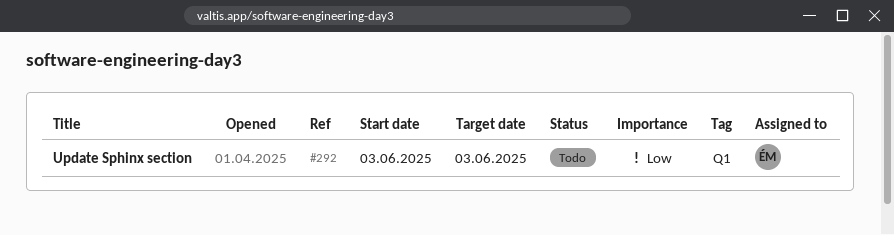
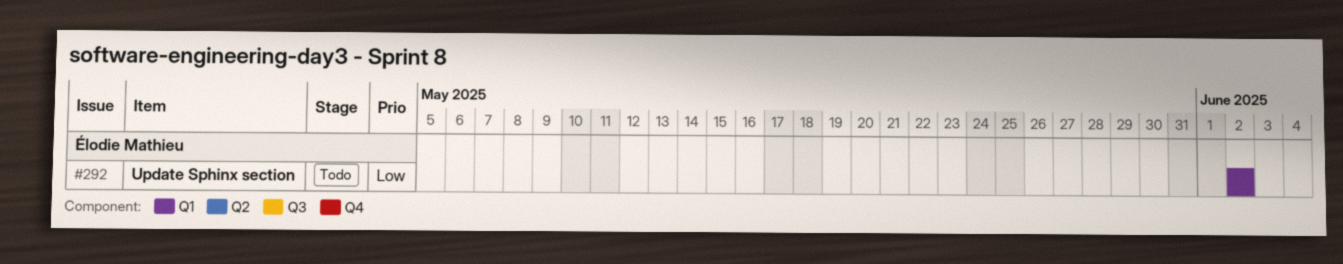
#292, start: Jun 3 -> Jun 2
#292, due: Jun 3 -> Jun 2

